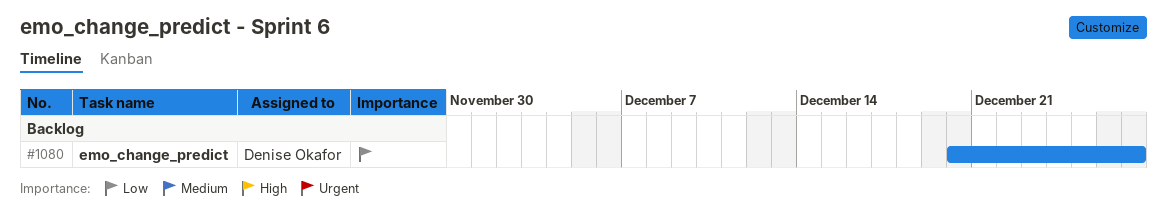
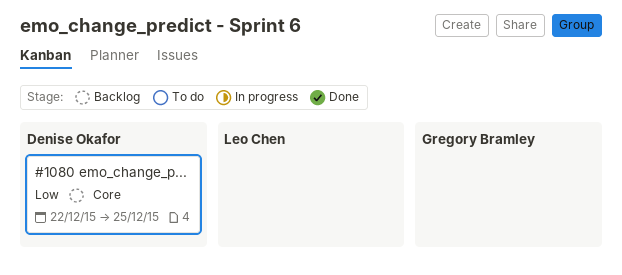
#1080, start: Dec 20 -> Dec 22
#1080, due: Dec 27 -> Dec 25

